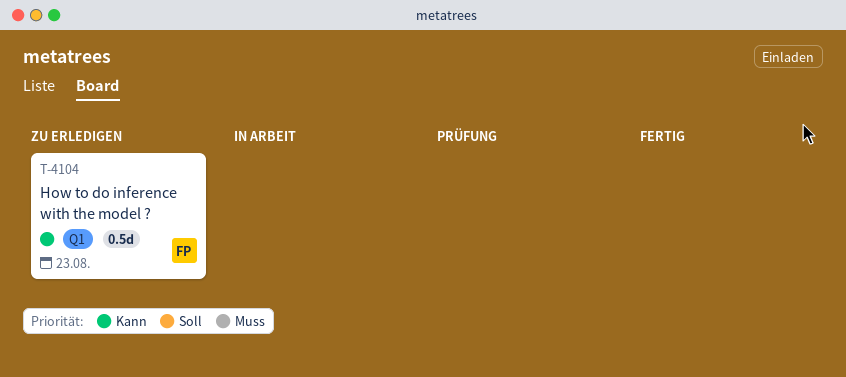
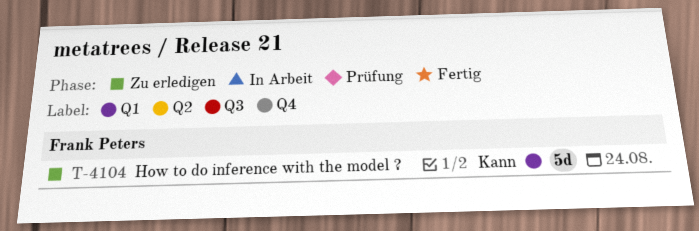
T-4104, estimate: 0.5d -> 5d
T-4104, due: Aug 23 -> Aug 24

